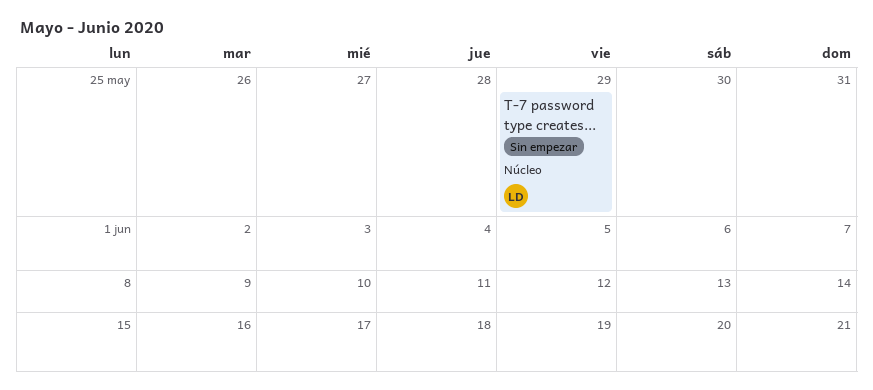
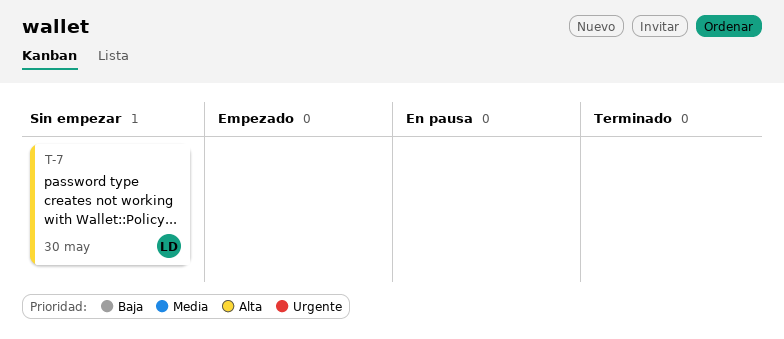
T-7, due: May 29 -> May 30

